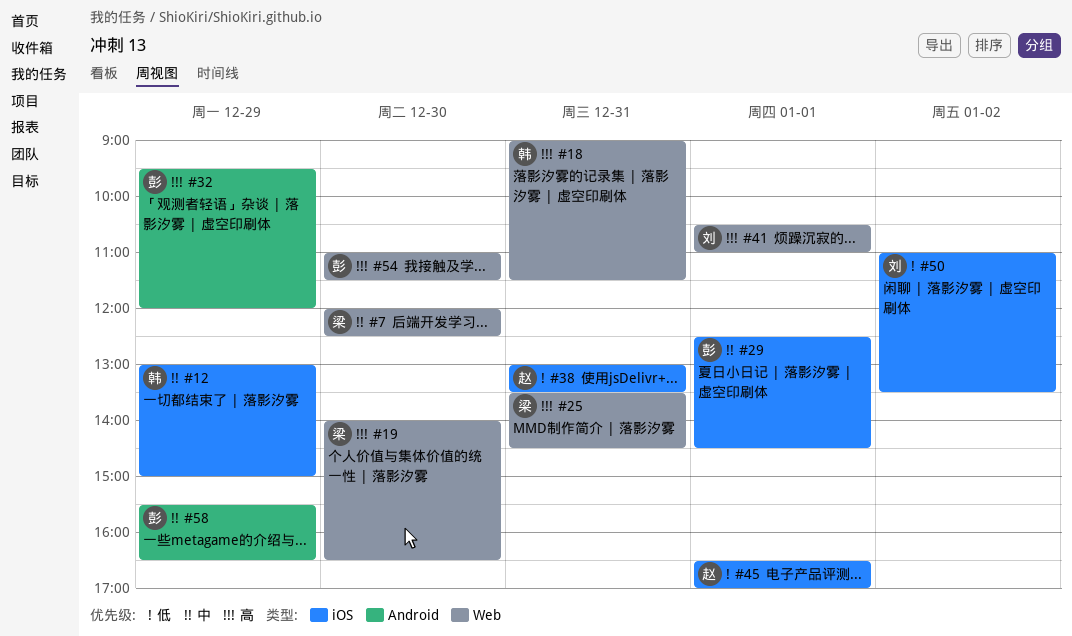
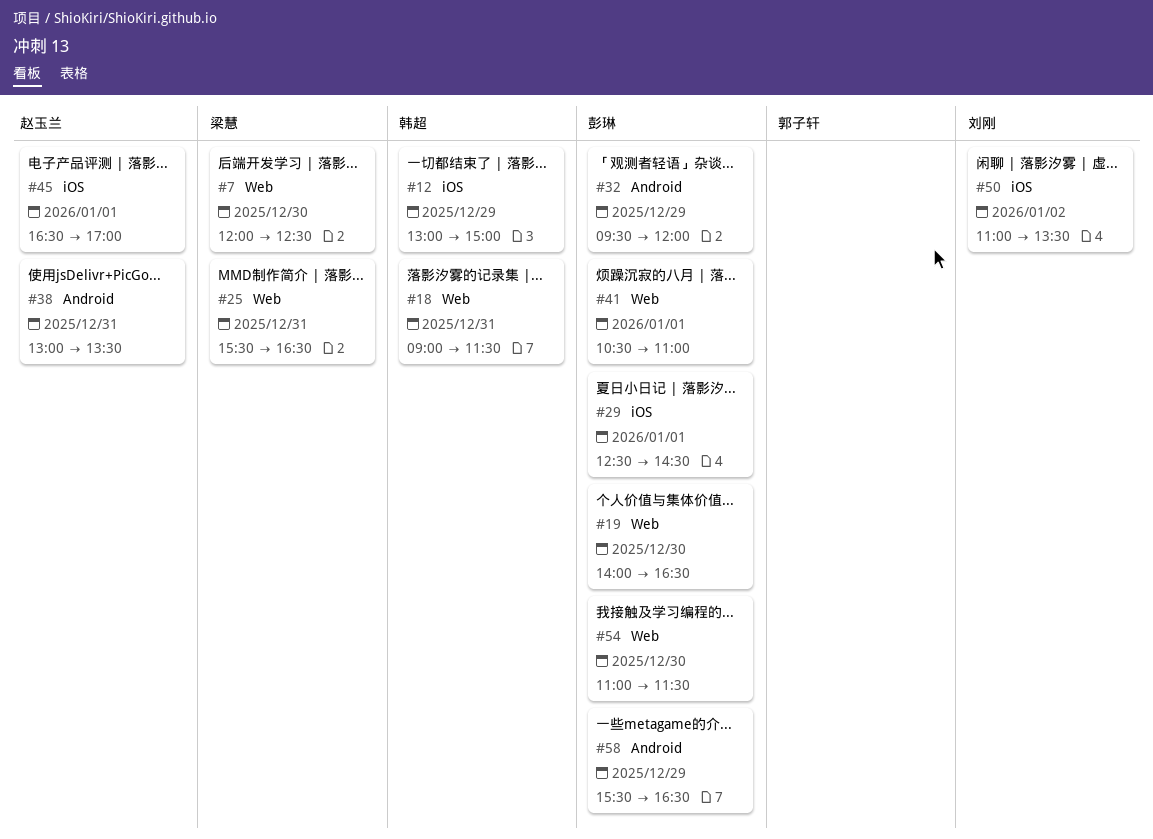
#19, owner: 梁慧 -> 彭琳
#25, begins: 13:30 -> 15:30
#25, ends: 14:30 -> 16:30
#38, label: iOS -> Android
#41, owner: 刘刚 -> 彭琳

